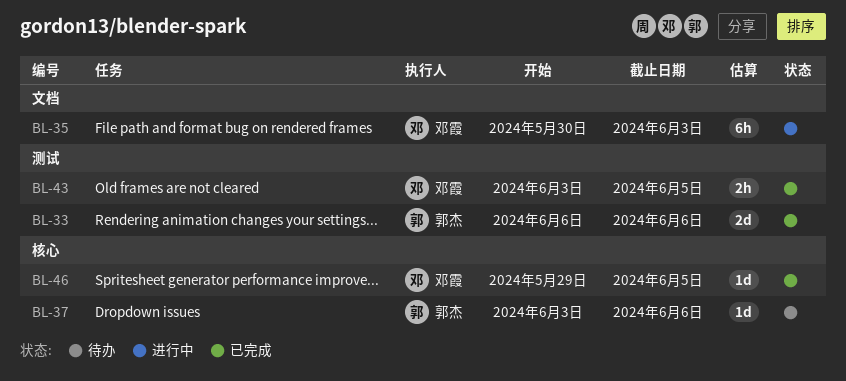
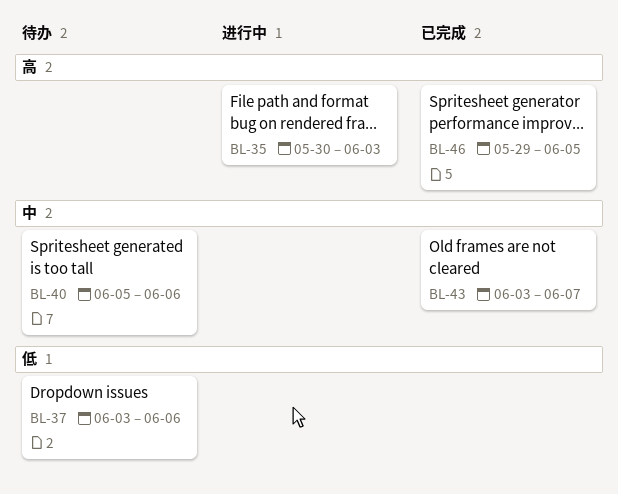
BL-33: present -> none
BL-40: none -> present
BL-43, due: Jun 5 -> Jun 7

